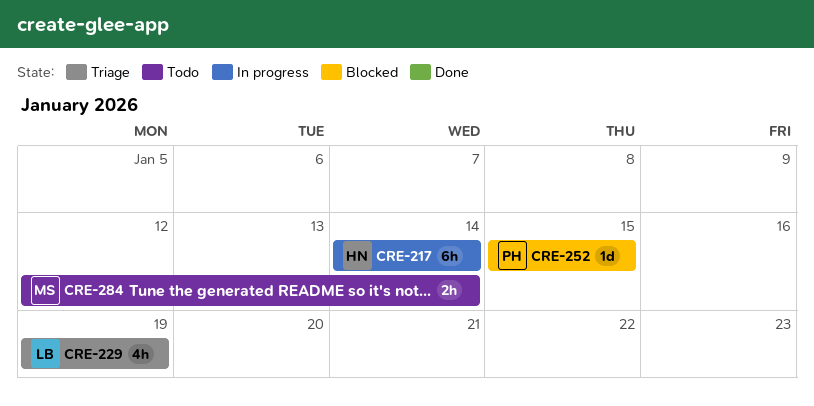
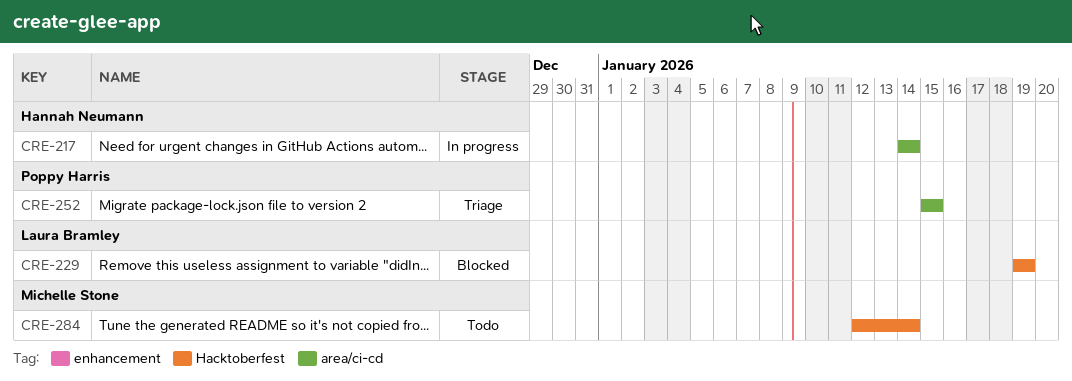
CRE-229, status: Triage -> Blocked
CRE-252, status: Blocked -> Triage

